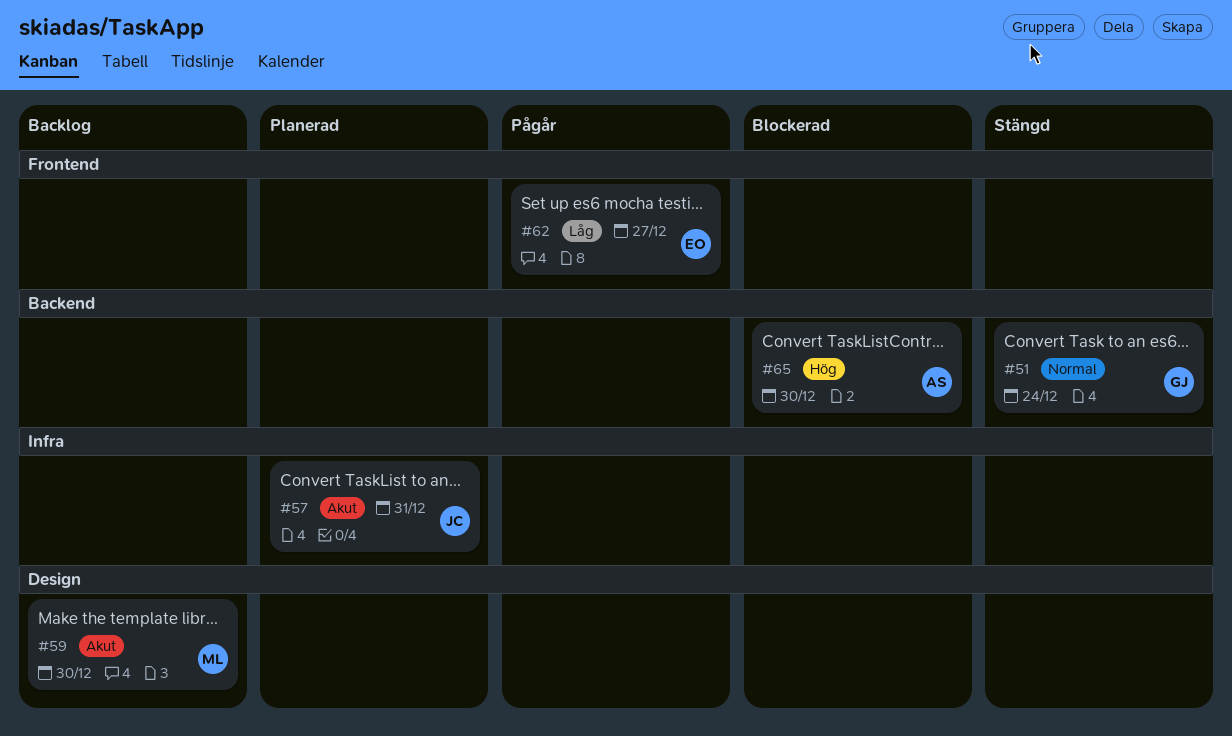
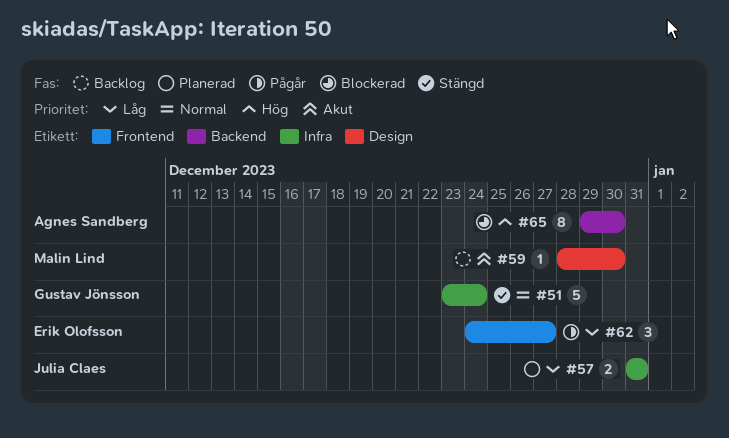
#51, label: Backend -> Infra
#57, priority: Akut -> Låg

